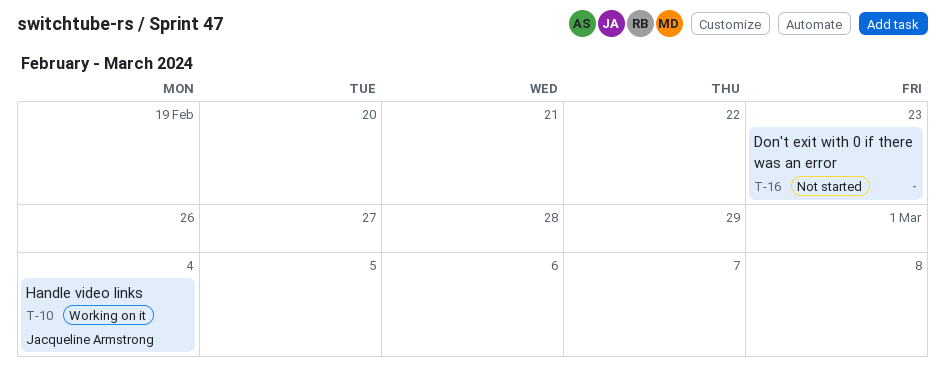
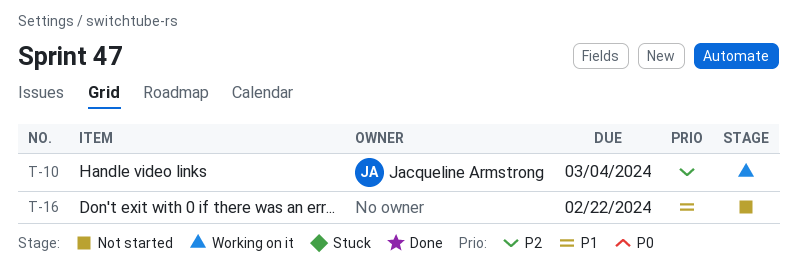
T-16, due: Feb 23 -> Feb 22

